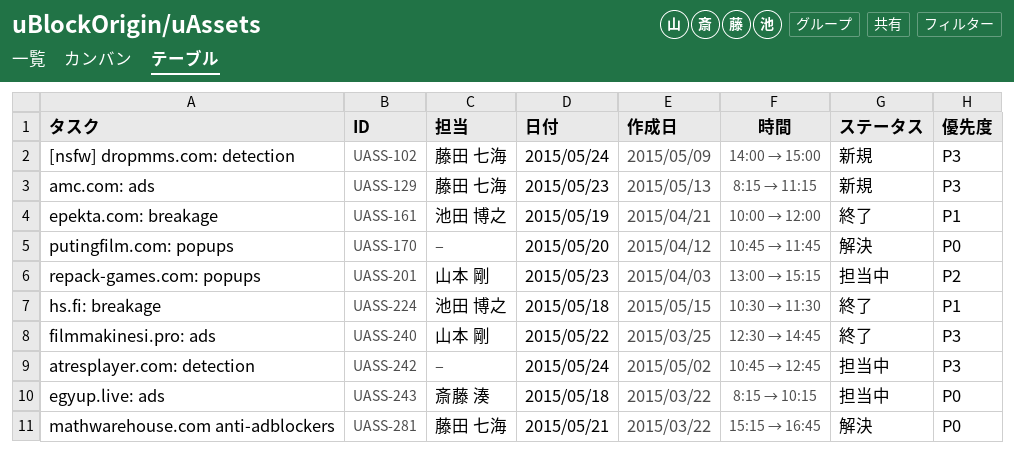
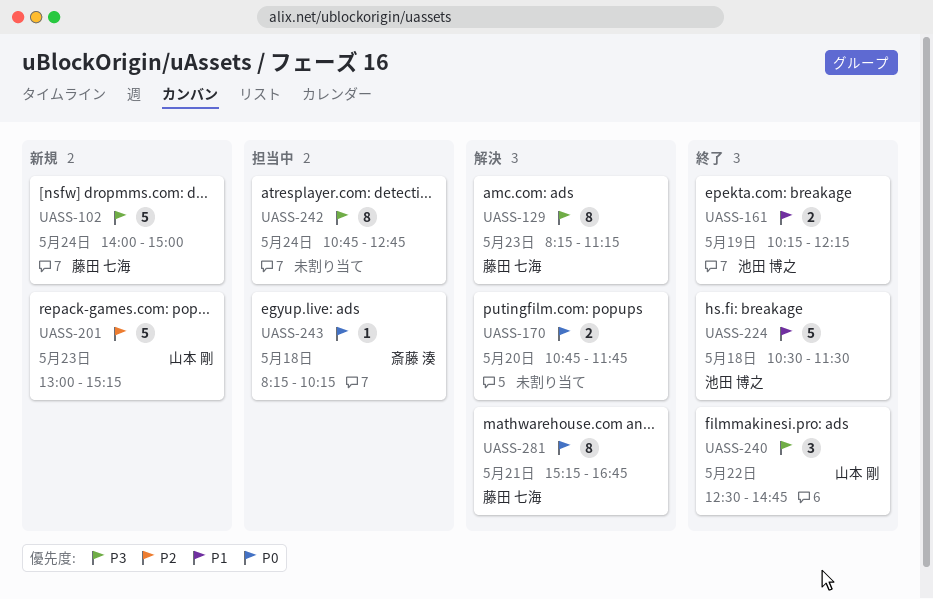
UASS-129, status: 新規 -> 解決
UASS-161, begins: 10:00 -> 10:15
UASS-161, ends: 12:00 -> 12:15
UASS-201, status: 担当中 -> 新規

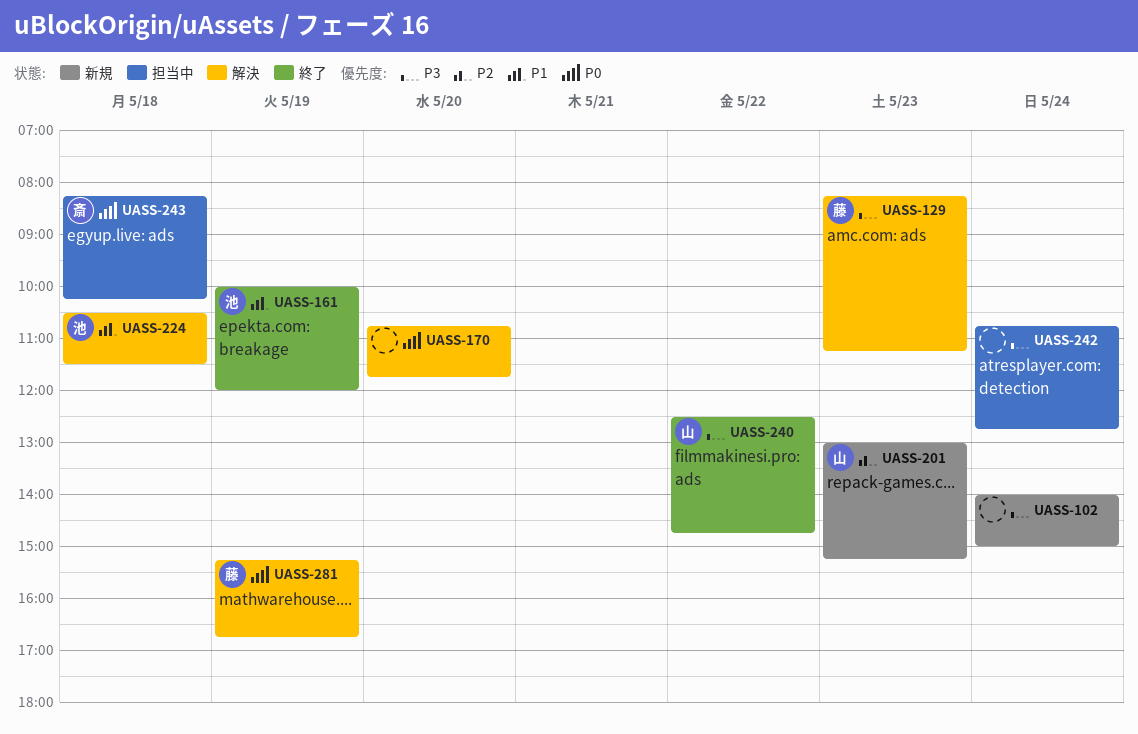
UASS-102, owner: 藤田 七海 -> none
UASS-161, begins: 10:15 -> 10:00
UASS-161, ends: 12:15 -> 12:00
UASS-224, status: 終了 -> 解決
UASS-281, day: May 21 -> May 19

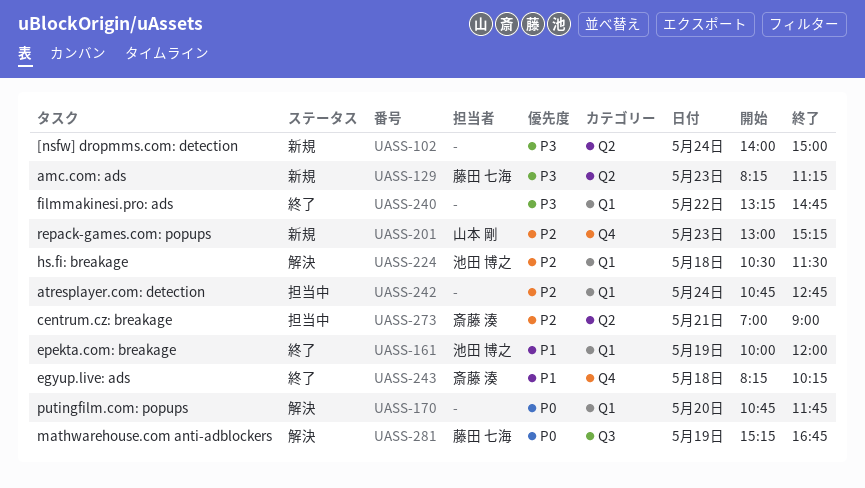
UASS-129, status: 解決 -> 新規
UASS-224, priority: P1 -> P2
UASS-240, owner: 山本 剛 -> none
UASS-240, begins: 12:30 -> 13:15
UASS-242, priority: P3 -> P2
UASS-243, status: 担当中 -> 終了
UASS-243, priority: P0 -> P1
UASS-273: none -> present

